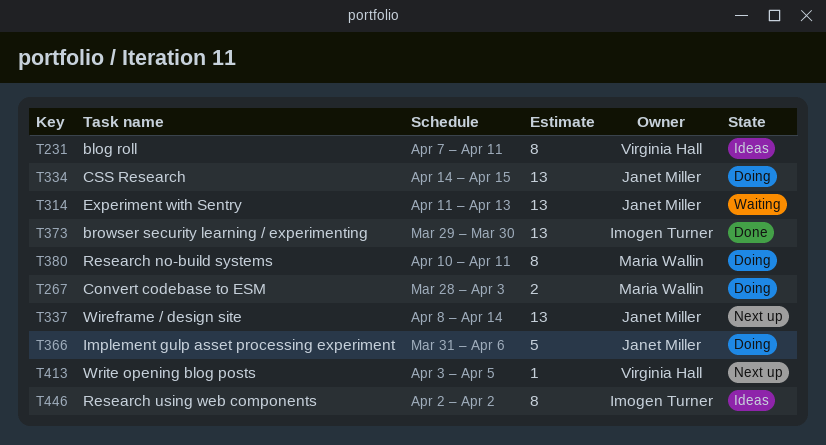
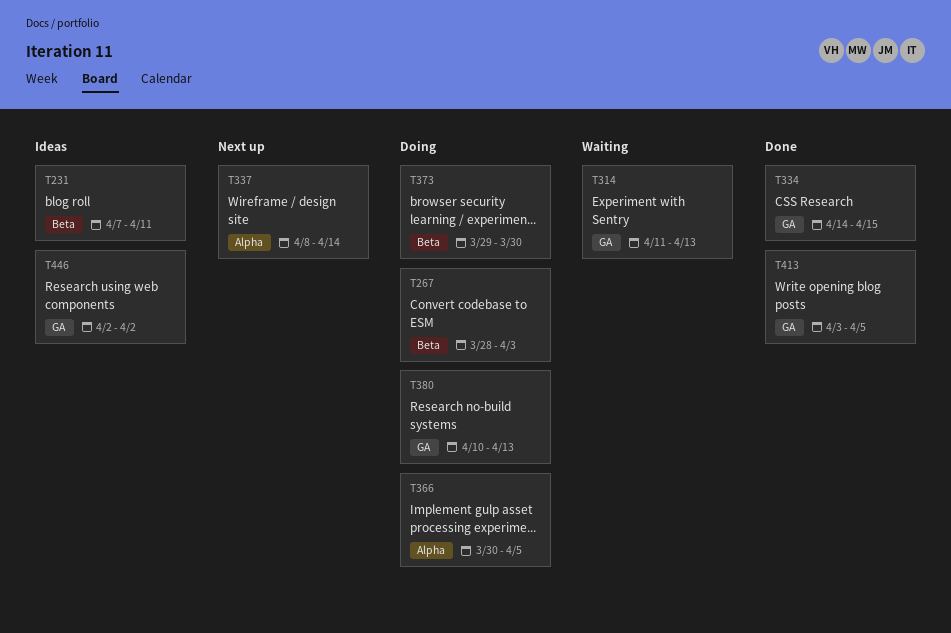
T334, status: Doing -> Done
T366, start: Mar 31 -> Mar 30
T366, due: Apr 6 -> Apr 5
T373, status: Done -> Doing
T380, due: Apr 11 -> Apr 13
T413, status: Next up -> Done

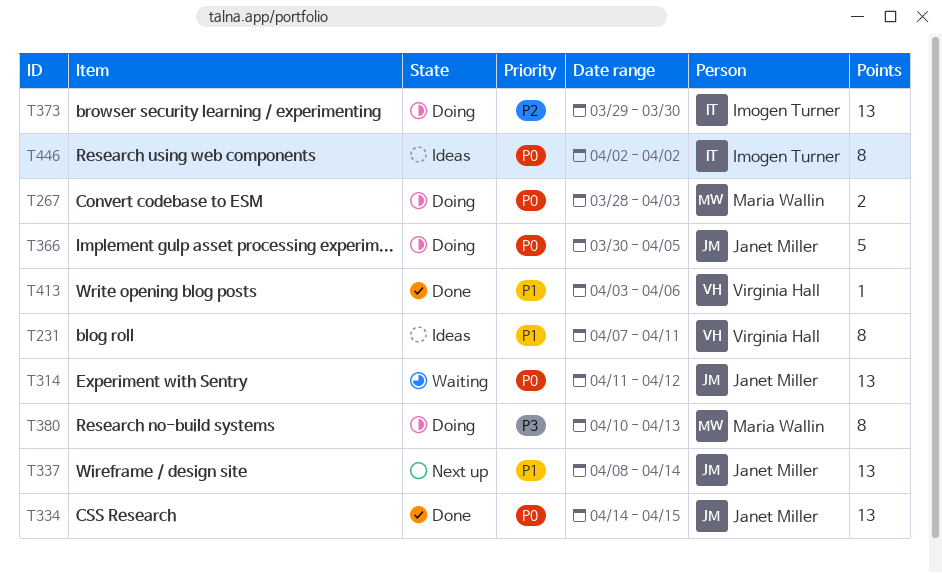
T314, due: Apr 13 -> Apr 12
T413, due: Apr 5 -> Apr 6

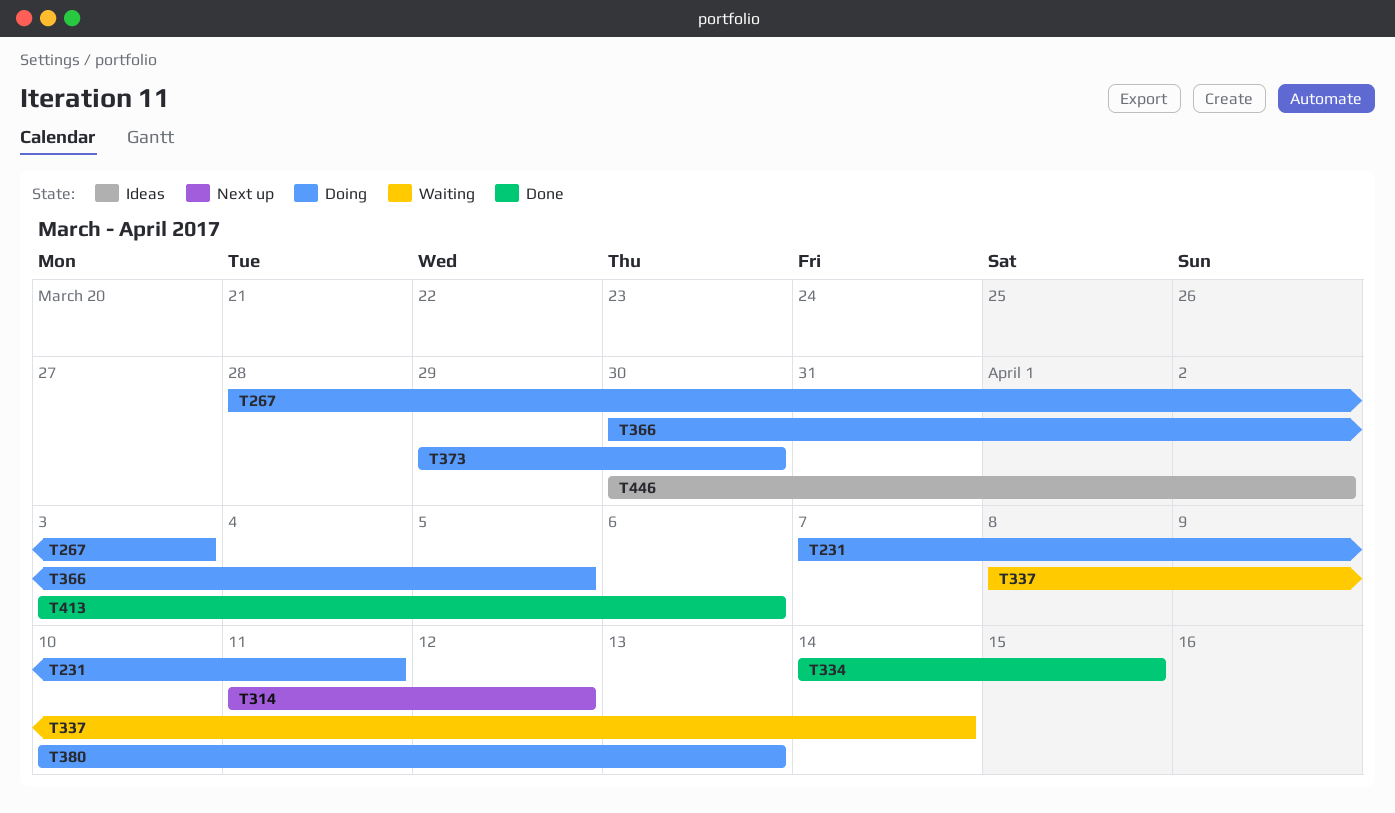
T231, status: Ideas -> Doing
T314, status: Waiting -> Next up
T337, status: Next up -> Waiting
T446, start: Apr 2 -> Mar 30

